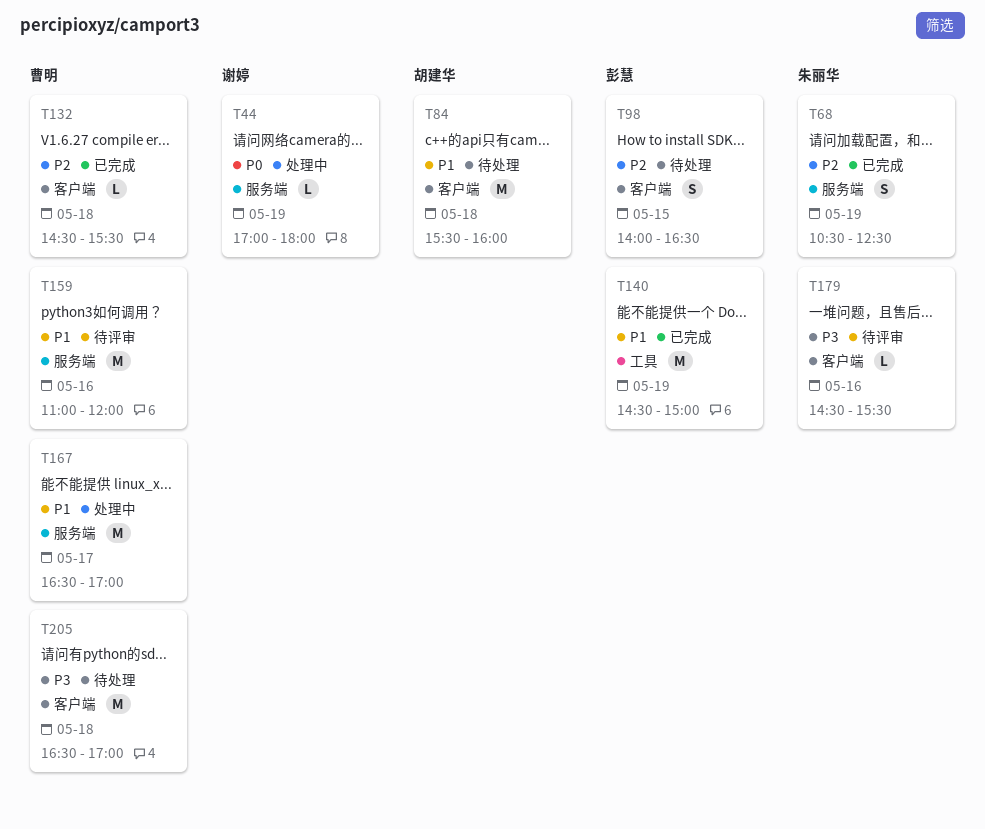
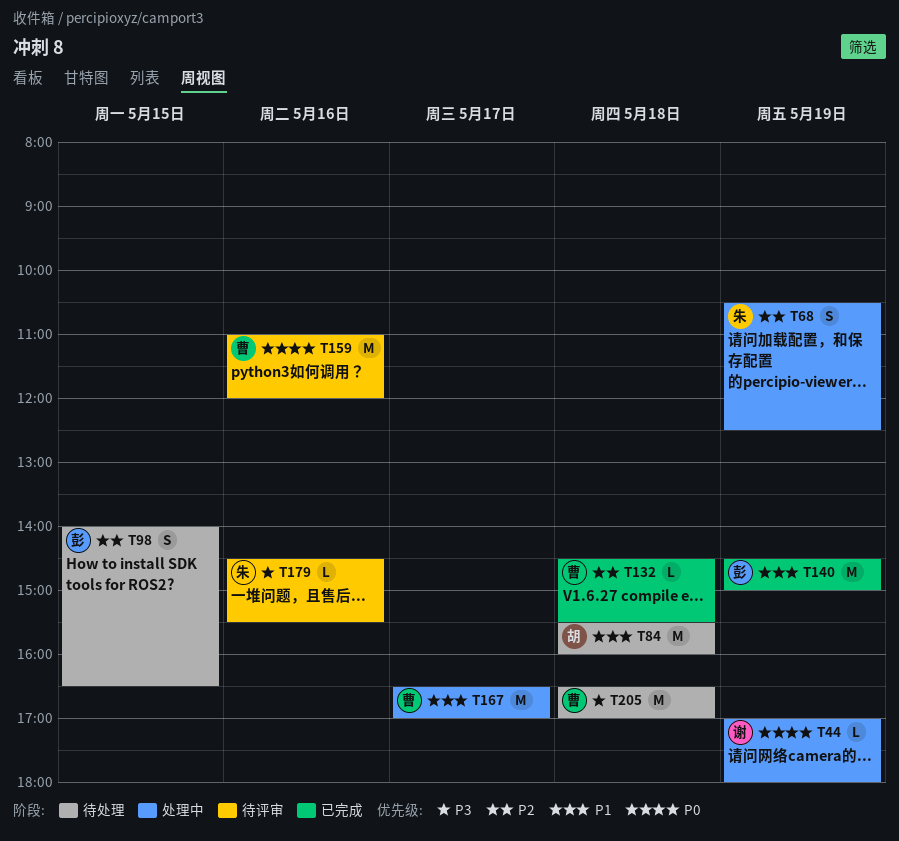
T68, status: 已完成 -> 处理中
T159, priority: P1 -> P0

